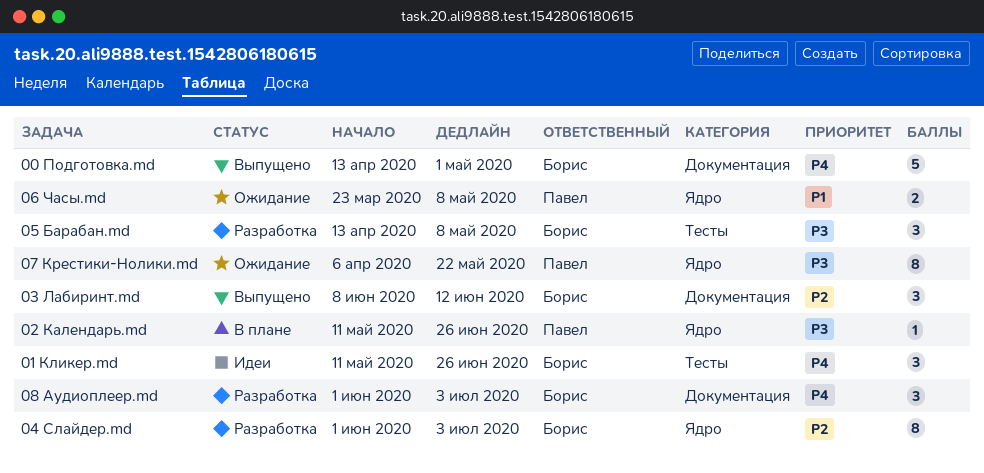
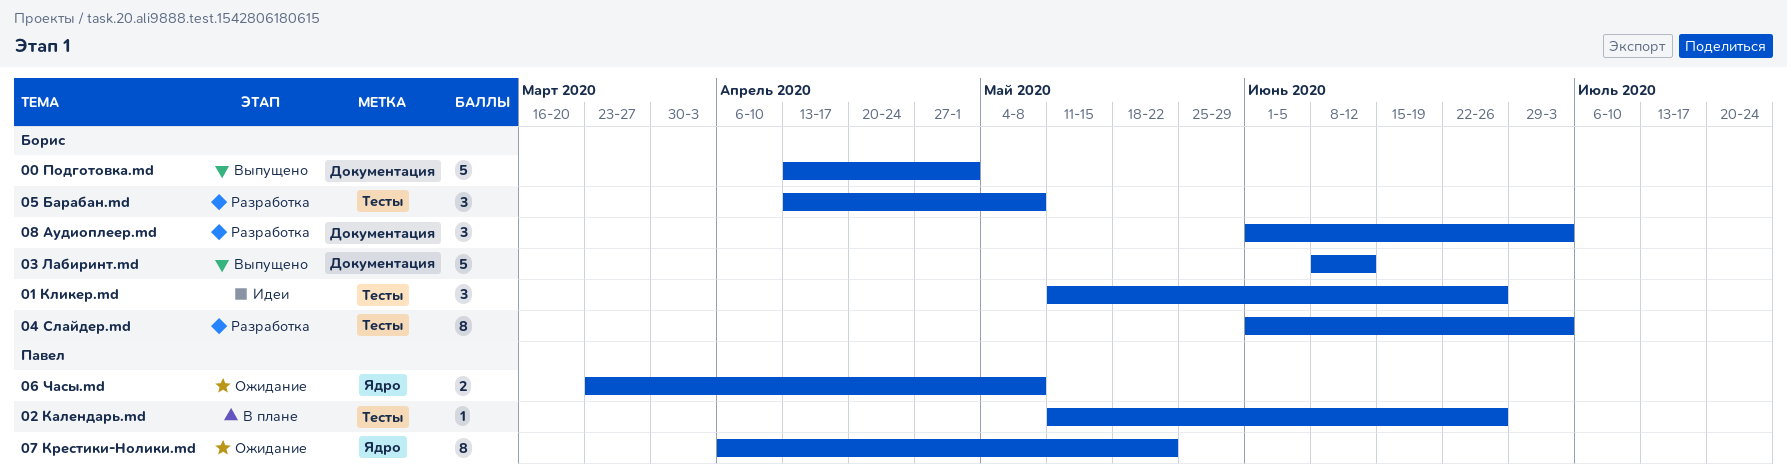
02 Календарь.md, label: Ядро -> Тесты
03 Лабиринт.md, estimate: 3 -> 5
04 Слайдер.md, label: Ядро -> Тесты

